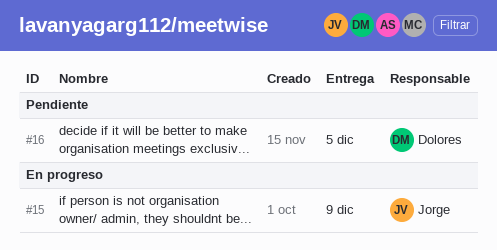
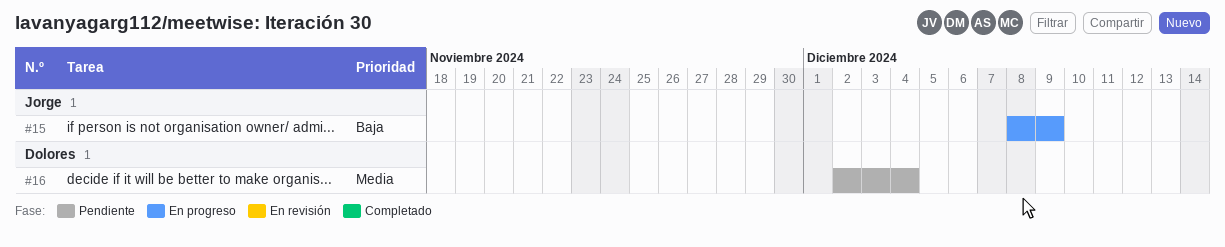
#16, due: Dec 5 -> Dec 4

